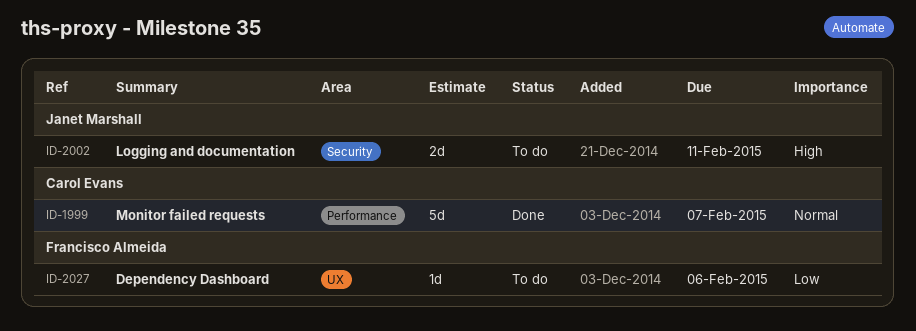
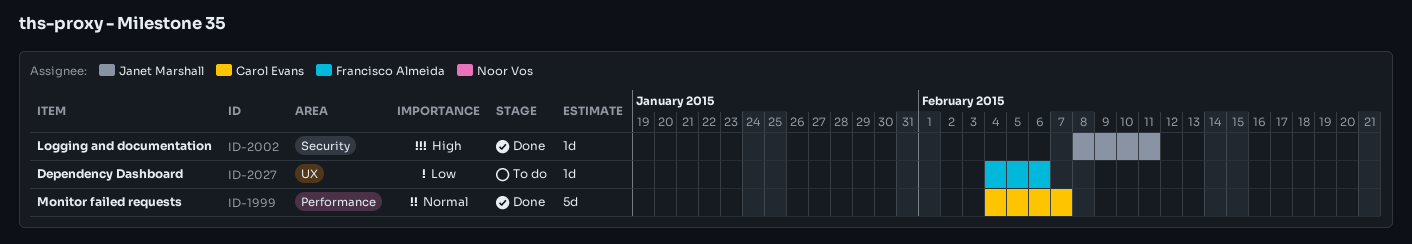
ID-2002, status: To do -> Done
ID-2002, estimate: 2d -> 1d

